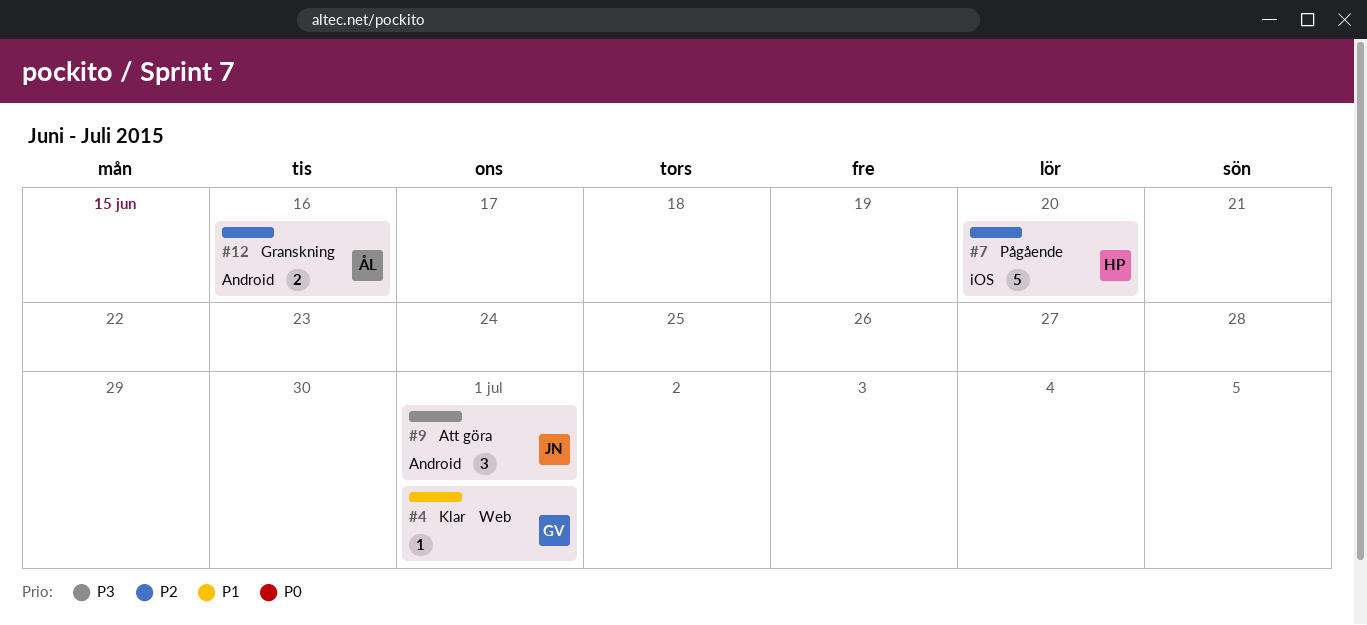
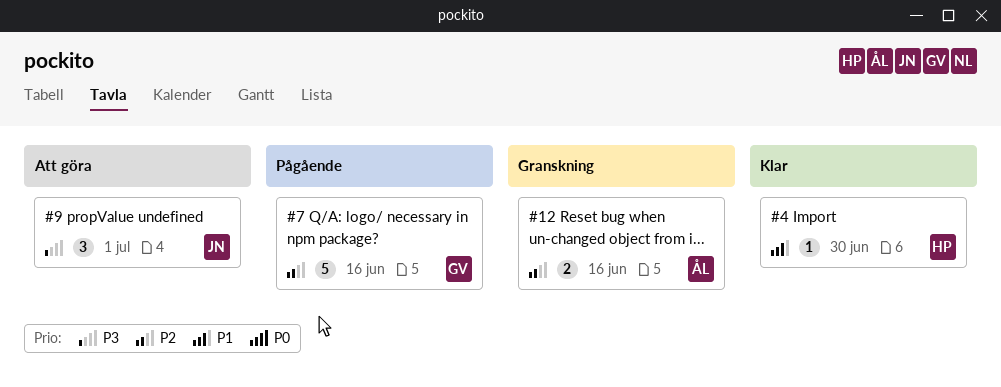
#4, owner: GV -> HP
#4, due: Jul 1 -> Jun 30
#7, owner: HP -> GV
#7, due: Jun 20 -> Jun 16

